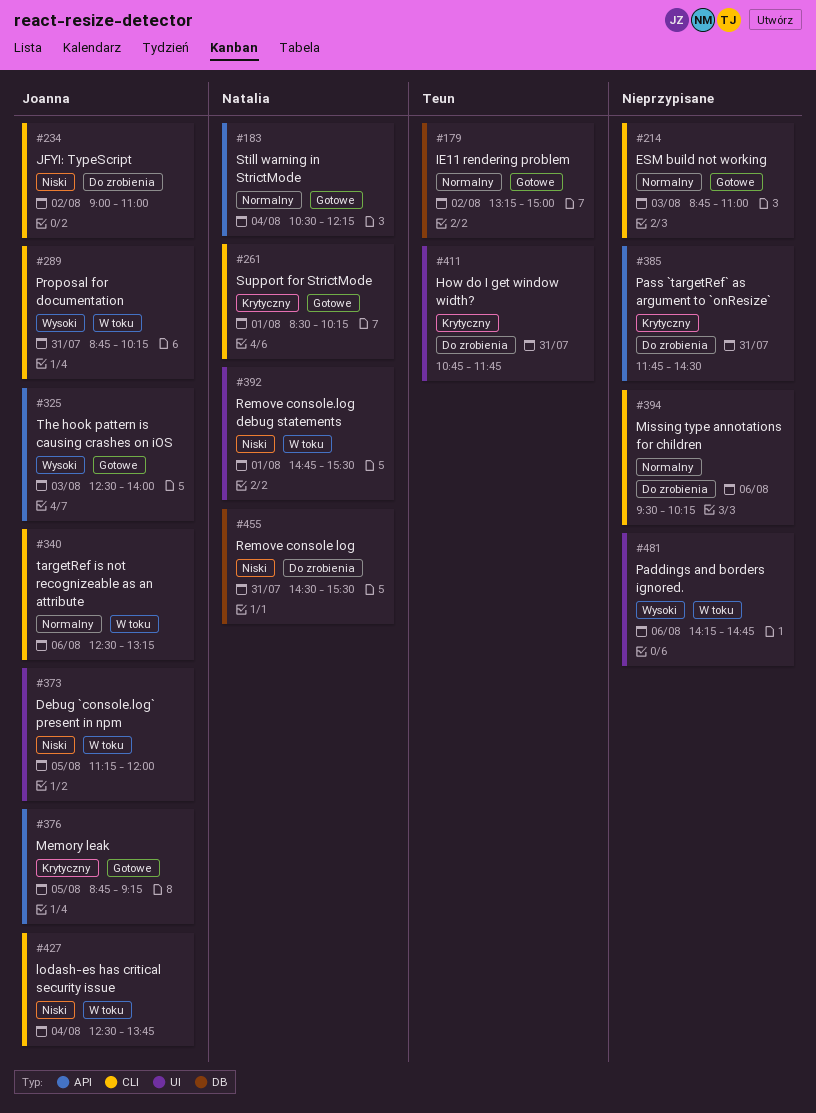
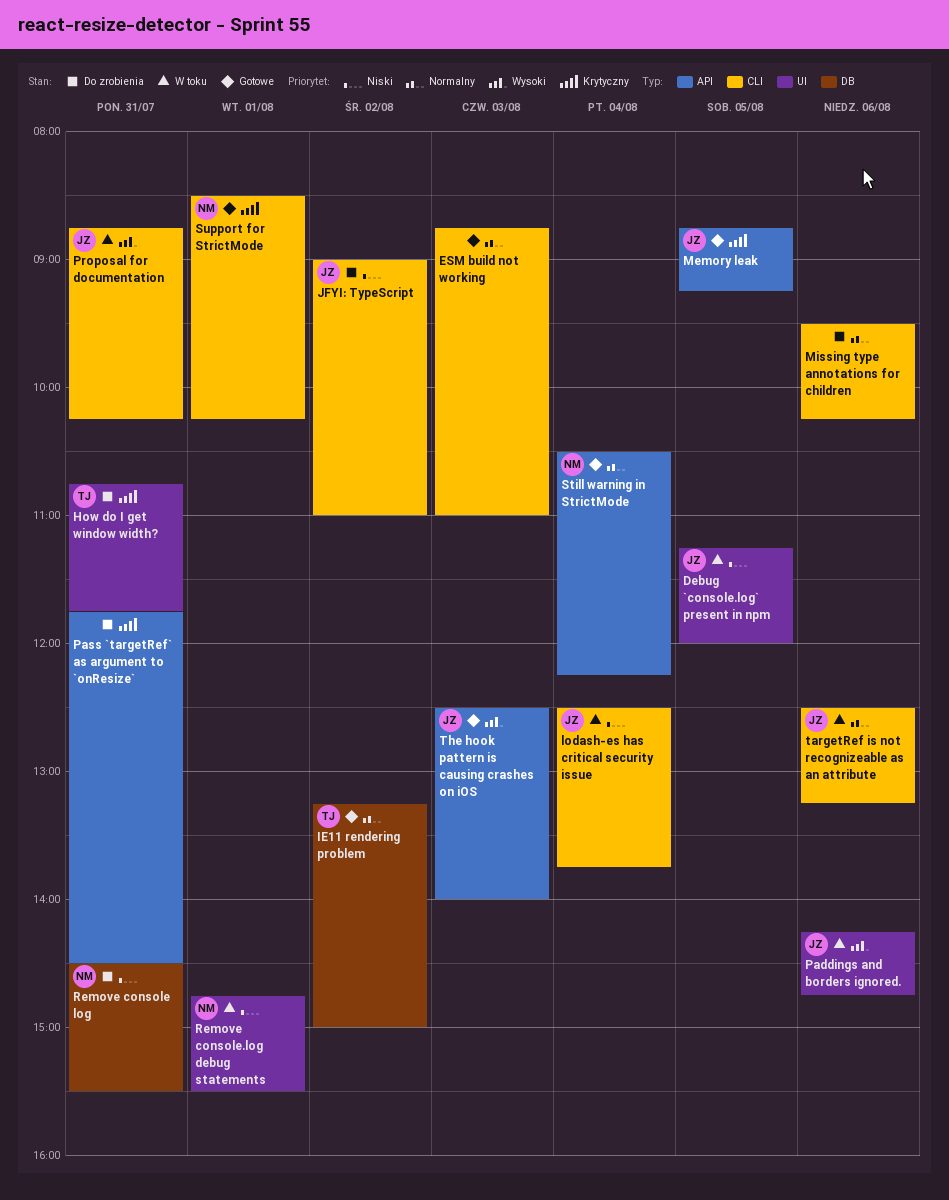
Paddings and borders ignored., owner: none -> Joanna

